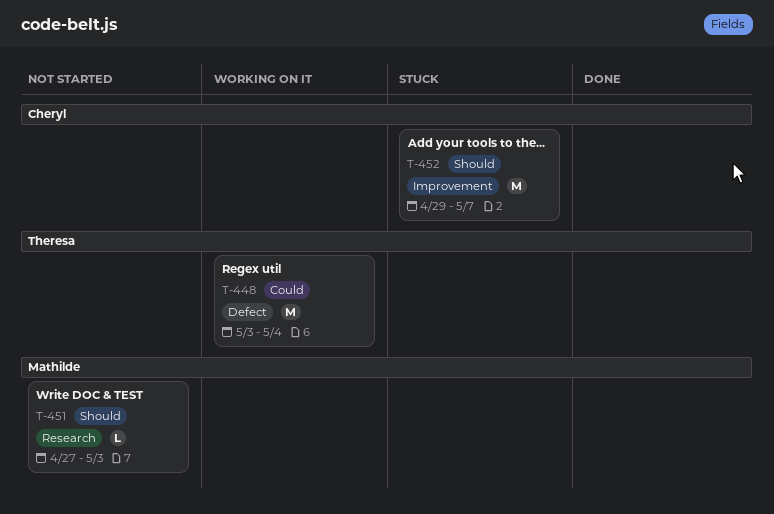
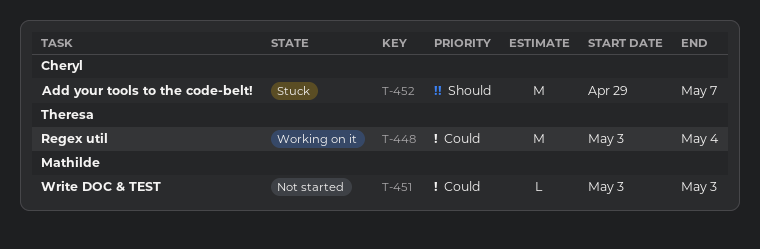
T-451, priority: Should -> Could
T-451, start: Apr 27 -> May 3

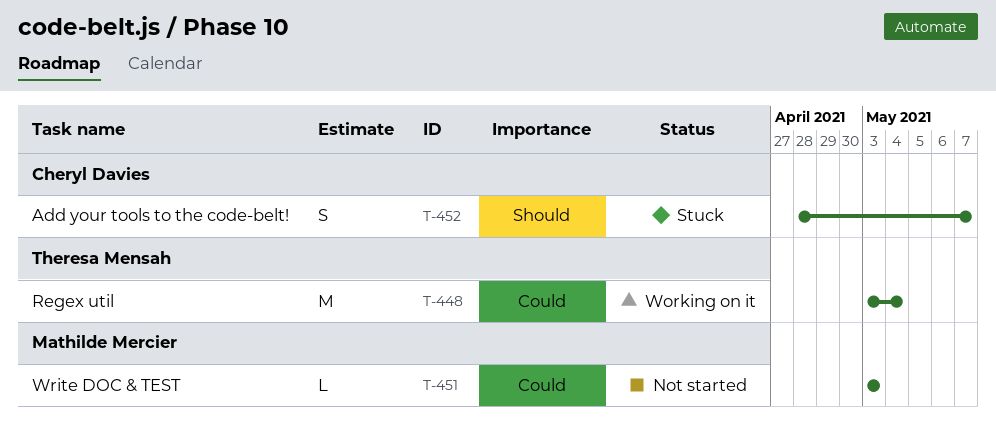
T-452, estimate: M -> S
T-452, start: Apr 29 -> Apr 28

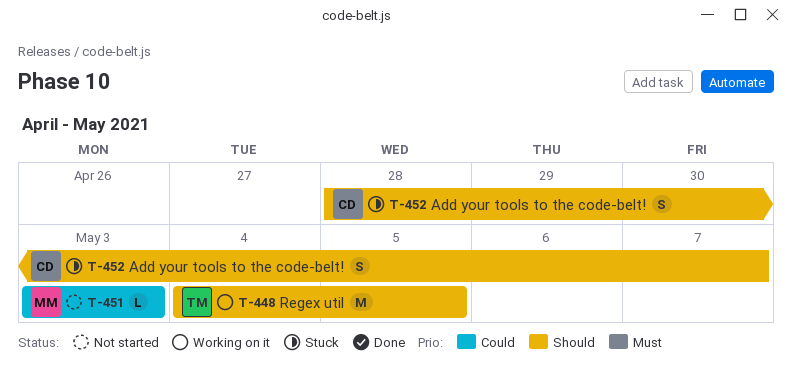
T-448, priority: Could -> Should
T-448, start: May 3 -> May 4
T-448, due: May 4 -> May 5

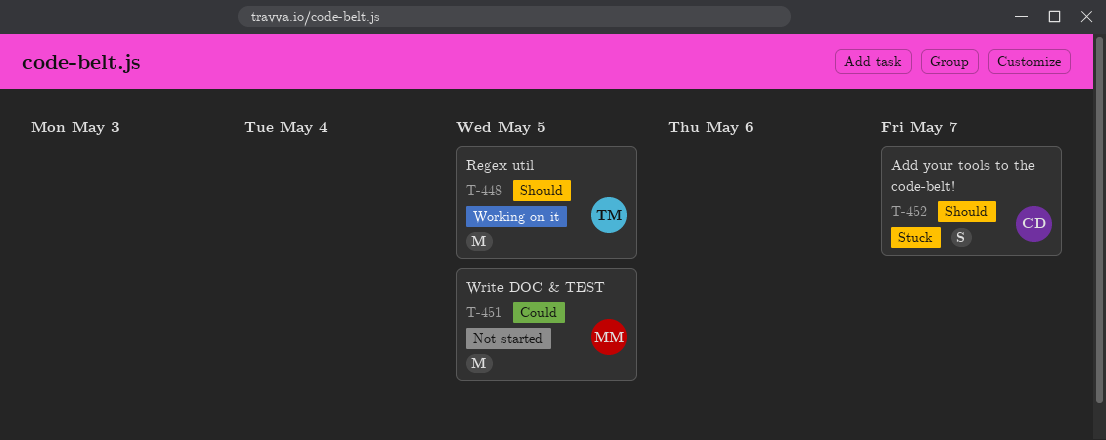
T-451, estimate: L -> M
T-451, due: May 3 -> May 5

